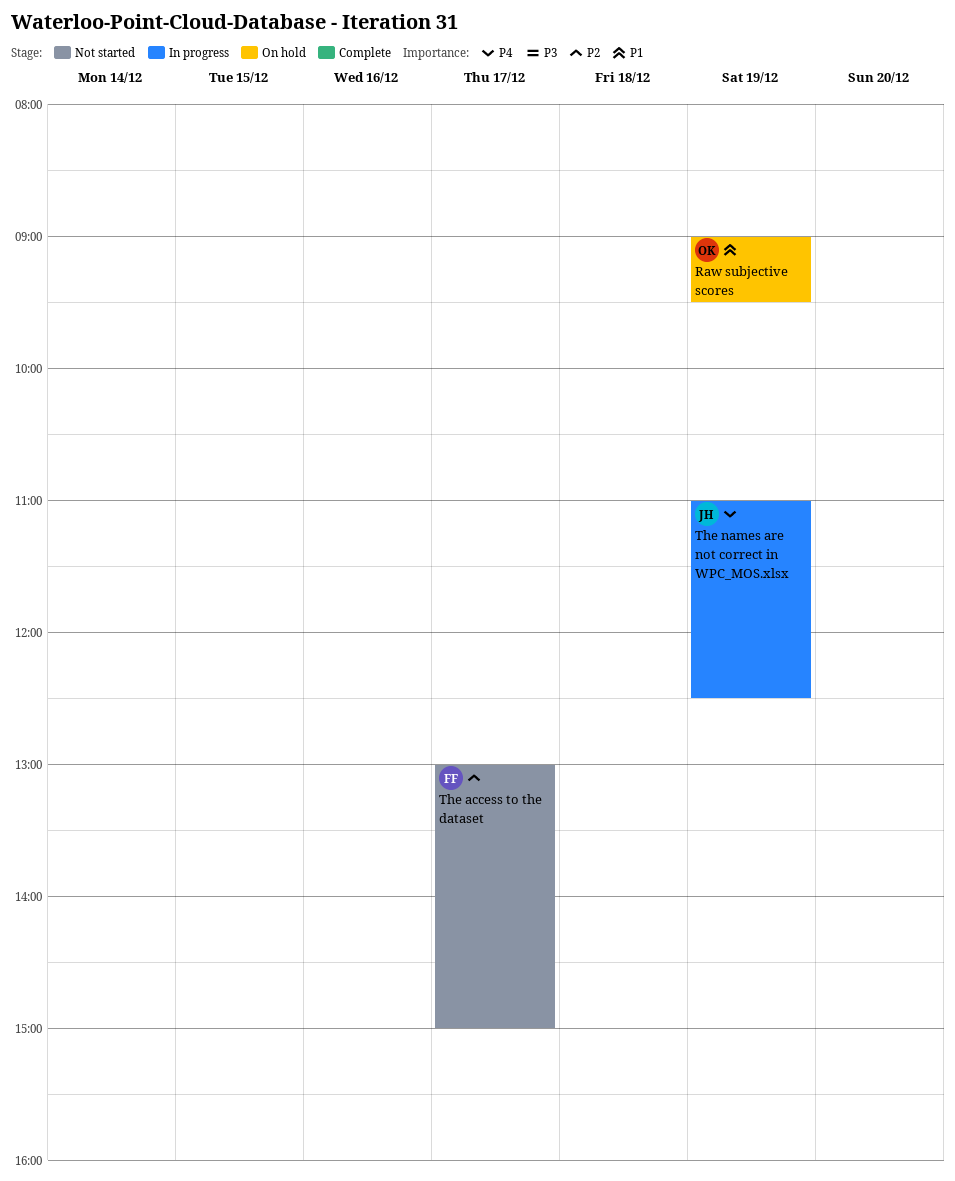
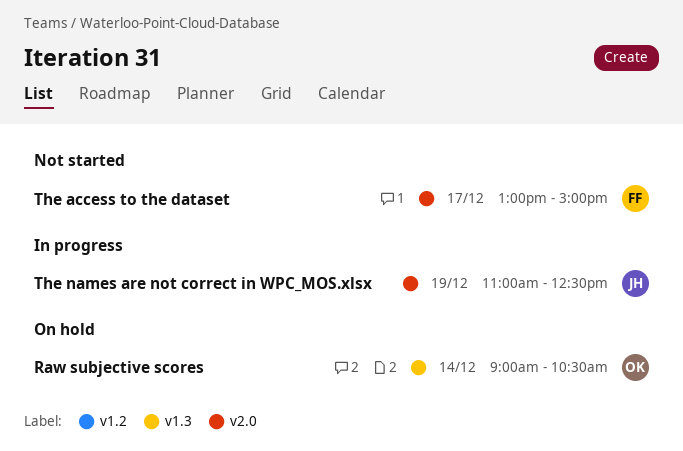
Raw subjective scores, day: Dec 19 -> Dec 14
Raw subjective scores, ends: 09:30 -> 10:30

